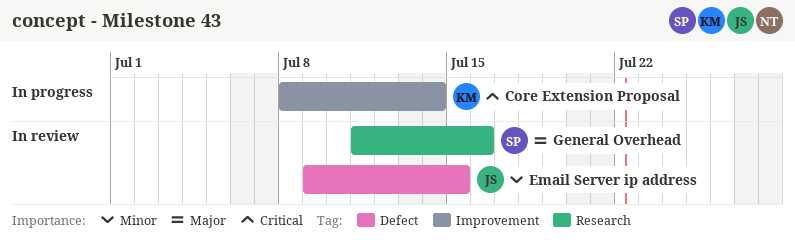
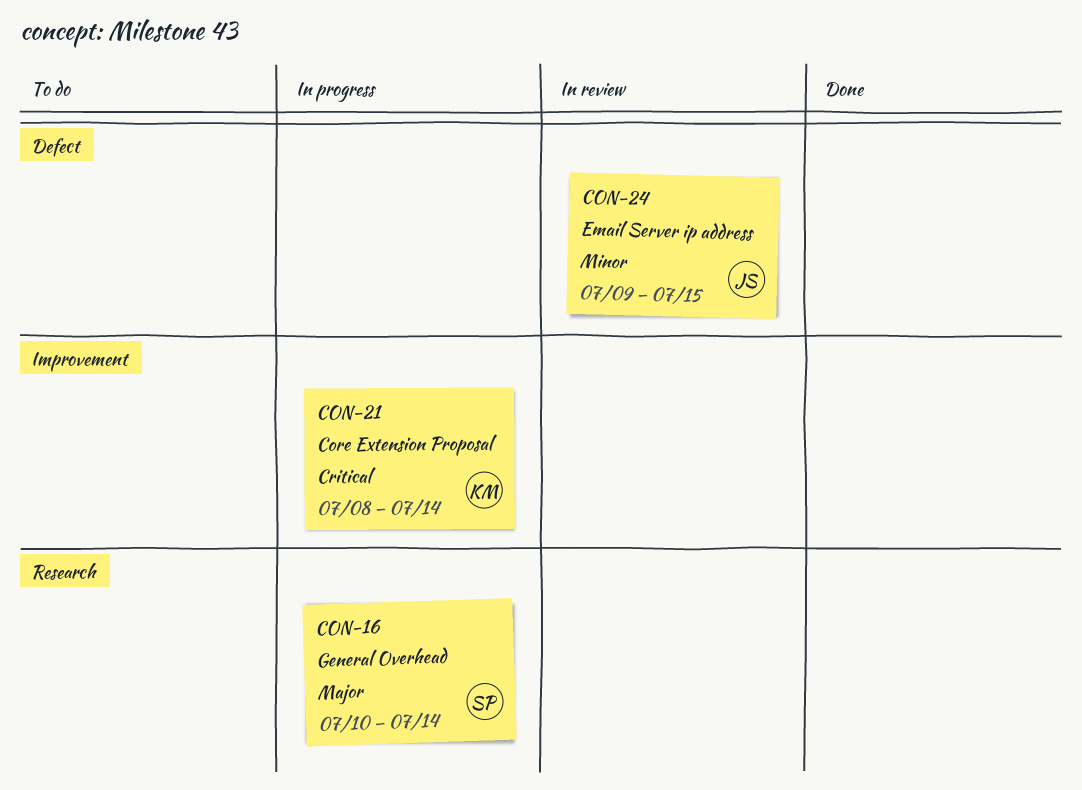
General Overhead, status: In review -> In progress
General Overhead, start: Jul 11 -> Jul 10
General Overhead, due: Jul 16 -> Jul 14

